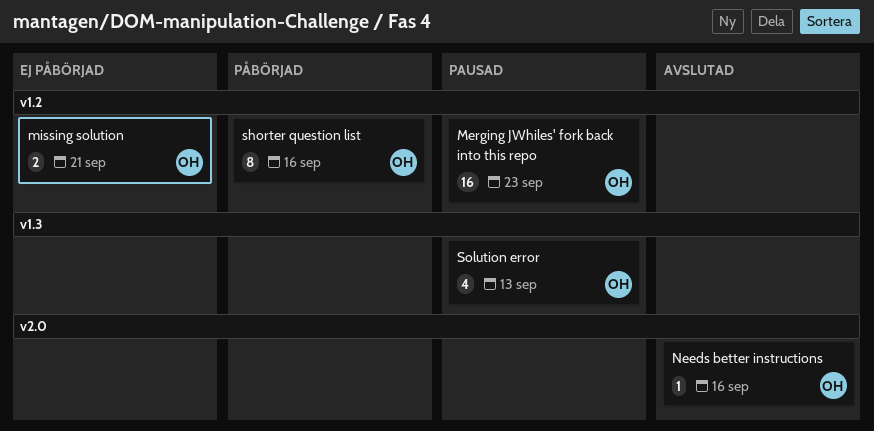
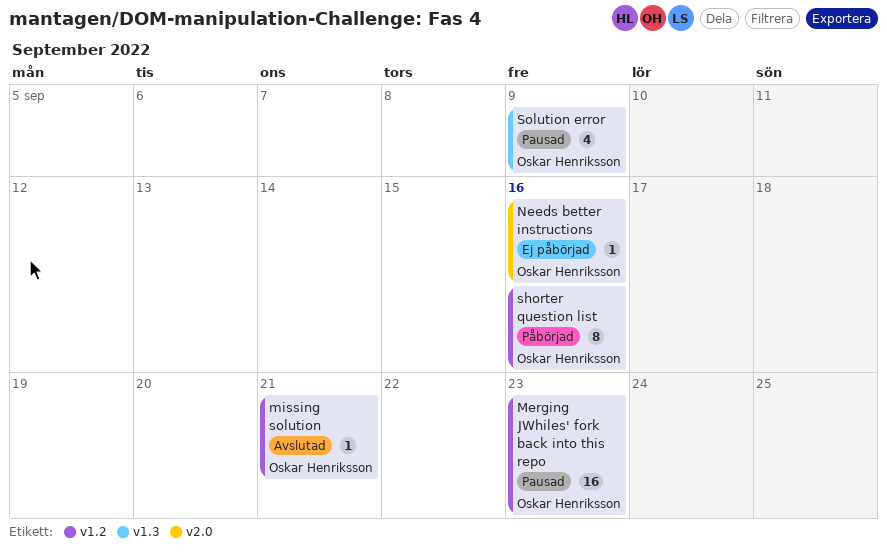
missing solution, status: Ej påbörjad -> Avslutad
missing solution, estimate: 2 -> 1
Needs better instructions, status: Avslutad -> Ej påbörjad
Solution error, due: Sep 13 -> Sep 9

